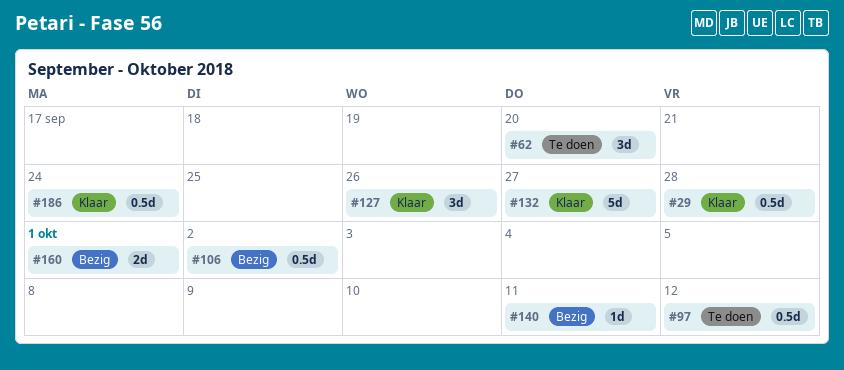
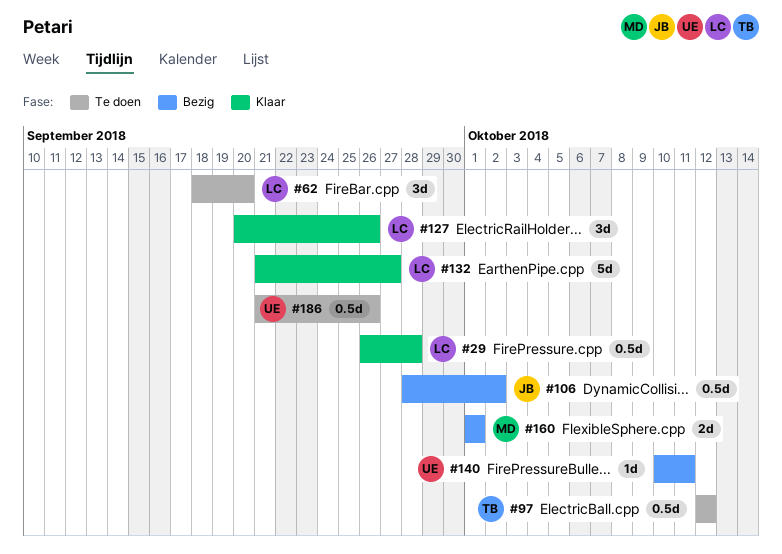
#186, status: Klaar -> Te doen
#186, due: Sep 24 -> Sep 26

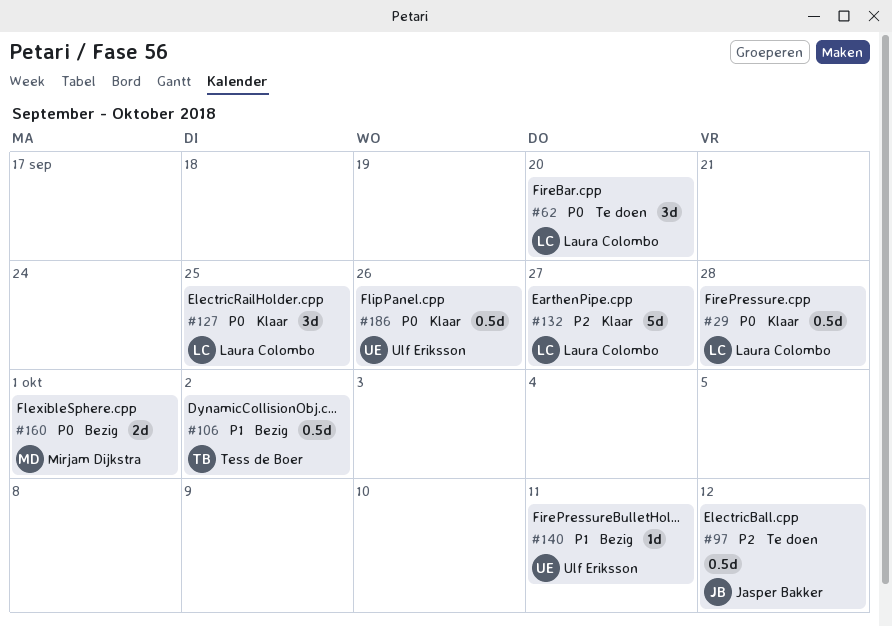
#97, owner: Tess de Boer -> Jasper Bakker
#106, owner: Jasper Bakker -> Tess de Boer
#127, due: Sep 26 -> Sep 25
#186, status: Te doen -> Klaar

